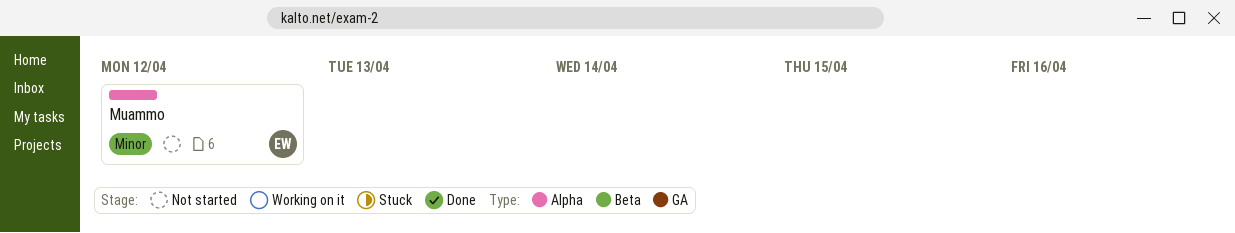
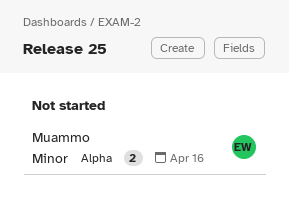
Muammo, due: Apr 12 -> Apr 16

